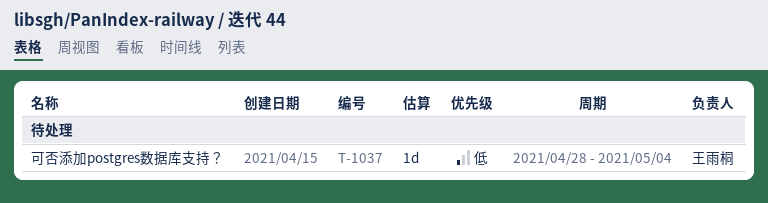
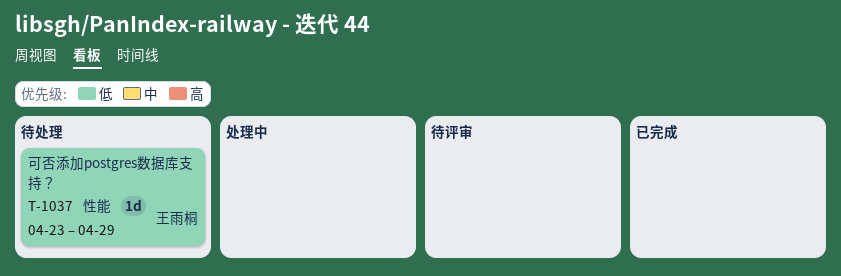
T-1037, start: Apr 28 -> Apr 23
T-1037, due: May 4 -> Apr 29

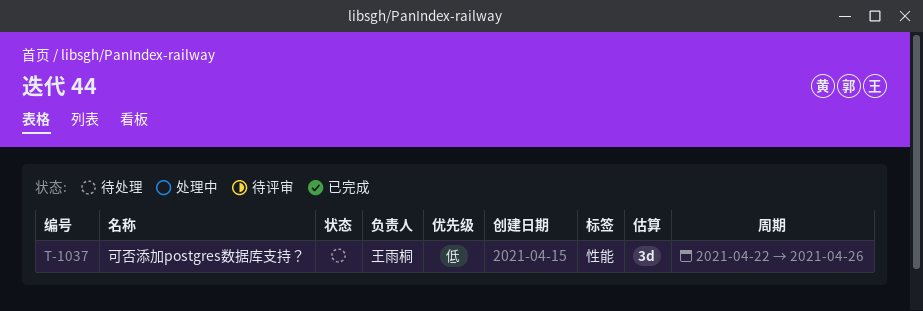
T-1037, estimate: 1d -> 3d
T-1037, start: Apr 23 -> Apr 22
T-1037, due: Apr 29 -> Apr 26

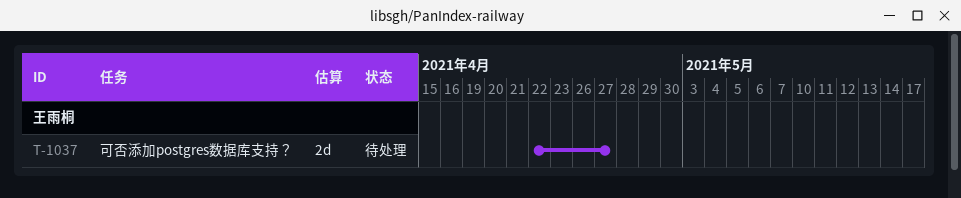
T-1037, estimate: 3d -> 2d
T-1037, due: Apr 26 -> Apr 27

